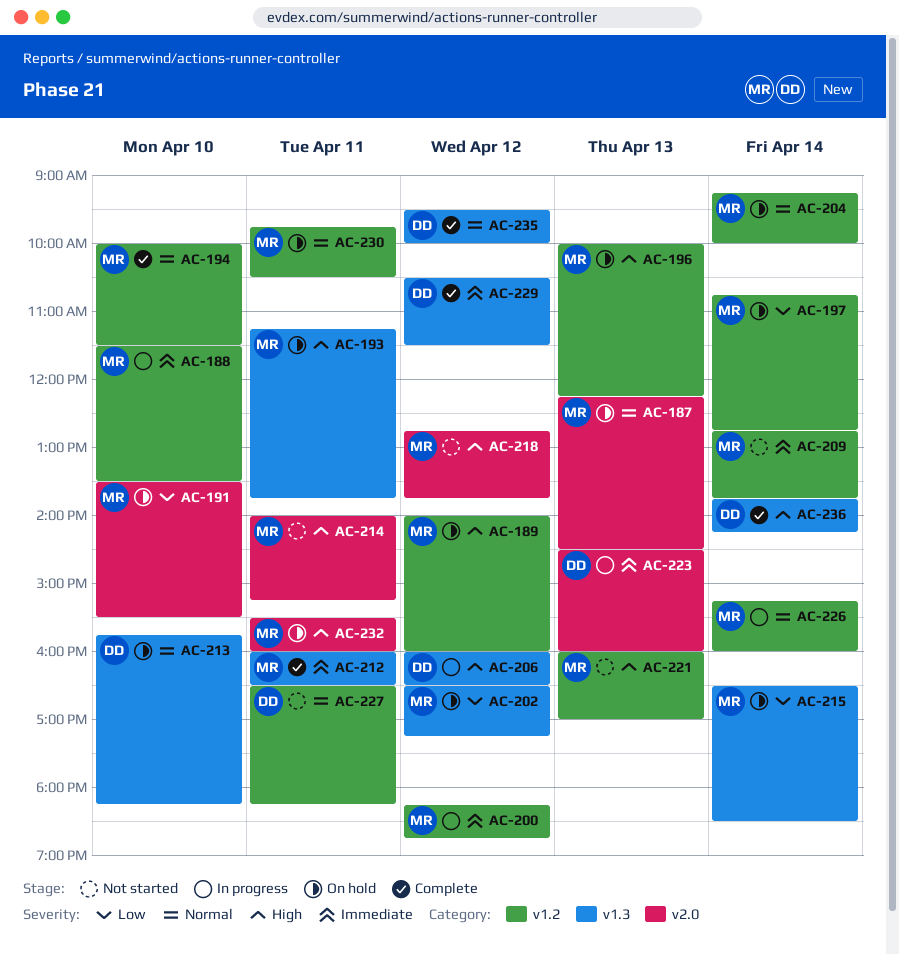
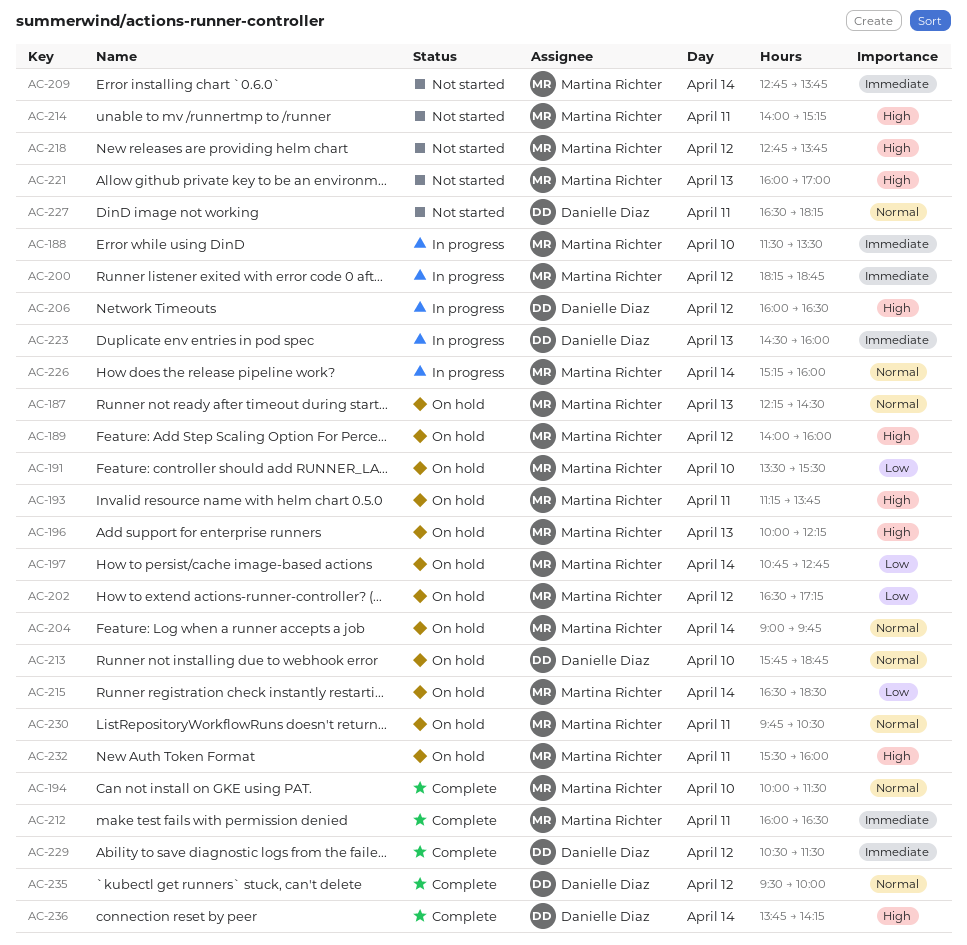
AC-204, begins: 09:15 -> 09:00
AC-204, ends: 10:00 -> 09:45
AC-213, ends: 18:15 -> 18:45

